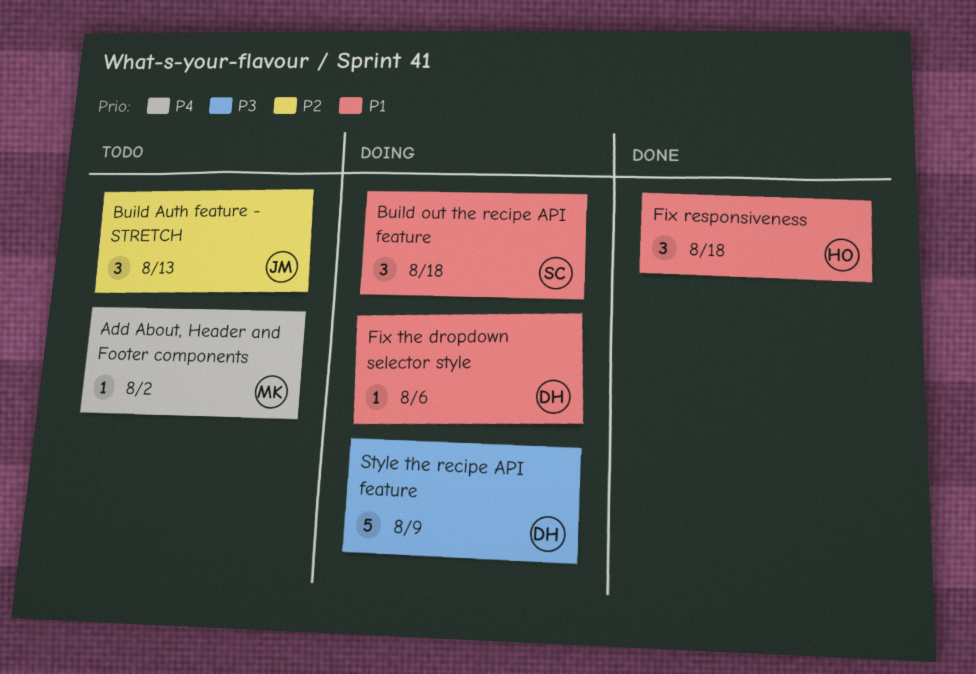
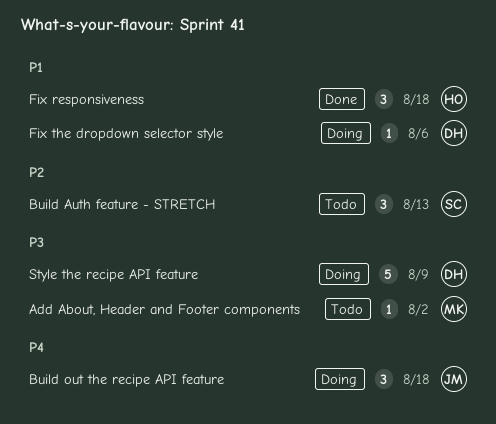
Add About, Header and Footer components, priority: P4 -> P3
Build Auth feature - STRETCH, owner: JM -> SC
Build out the recipe API feature, owner: SC -> JM
Build out the recipe API feature, priority: P1 -> P4

